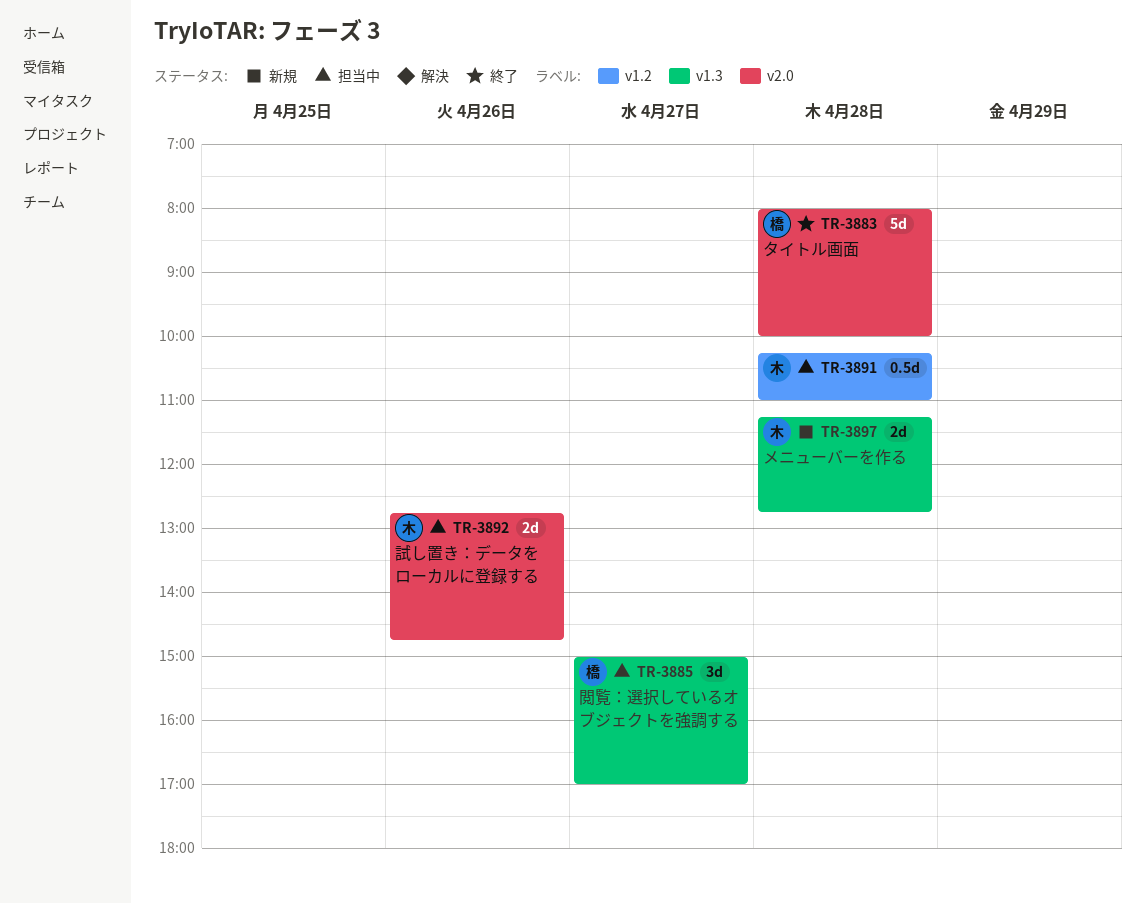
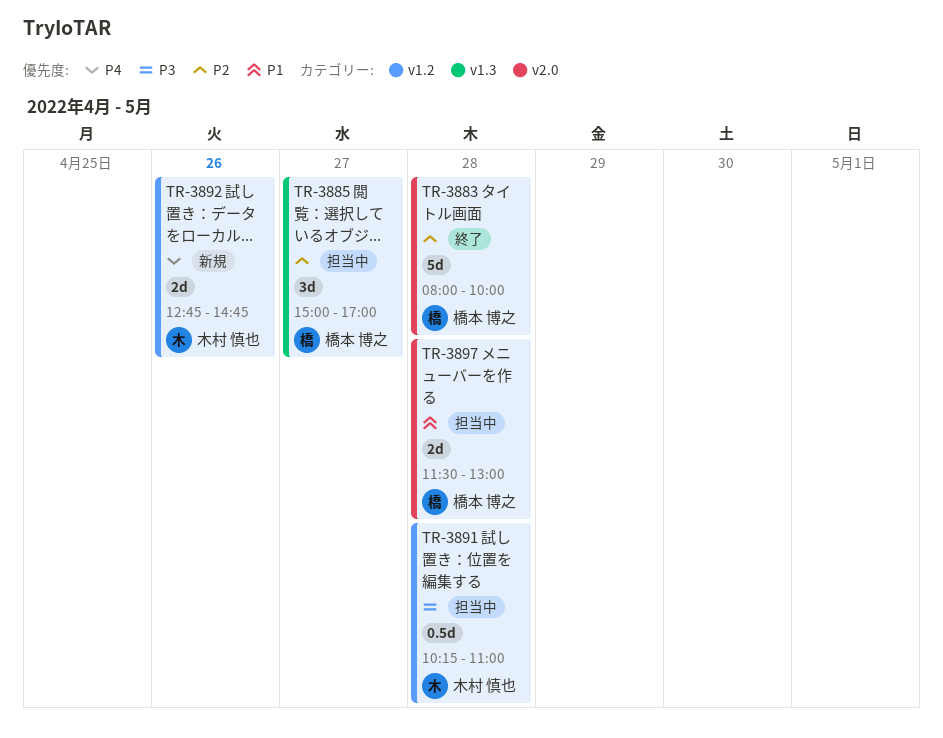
TR-3892, status: 担当中 -> 新規
TR-3892, label: v2.0 -> v1.2
TR-3897, status: 新規 -> 担当中
TR-3897, owner: 木村 慎也 -> 橋本 博之
TR-3897, label: v1.3 -> v2.0
TR-3897, begins: 11:15 -> 11:30
TR-3897, ends: 12:45 -> 13:00

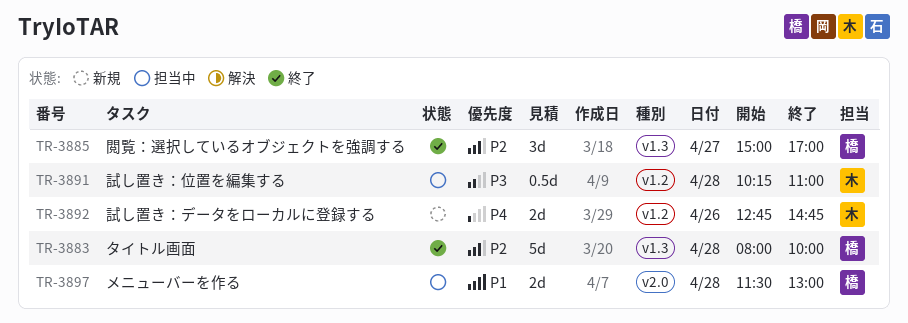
TR-3883, label: v2.0 -> v1.3
TR-3885, status: 担当中 -> 終了

